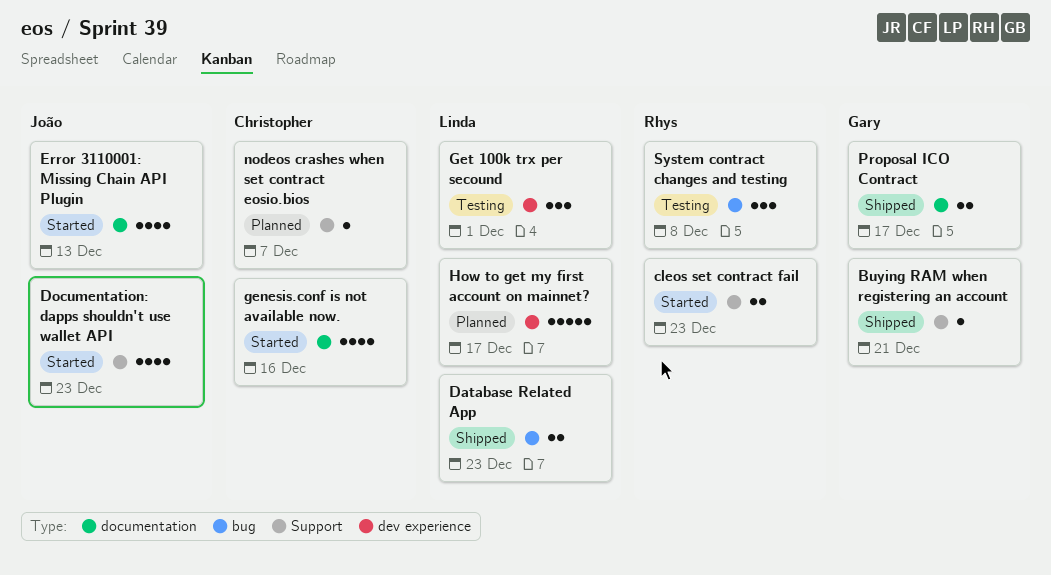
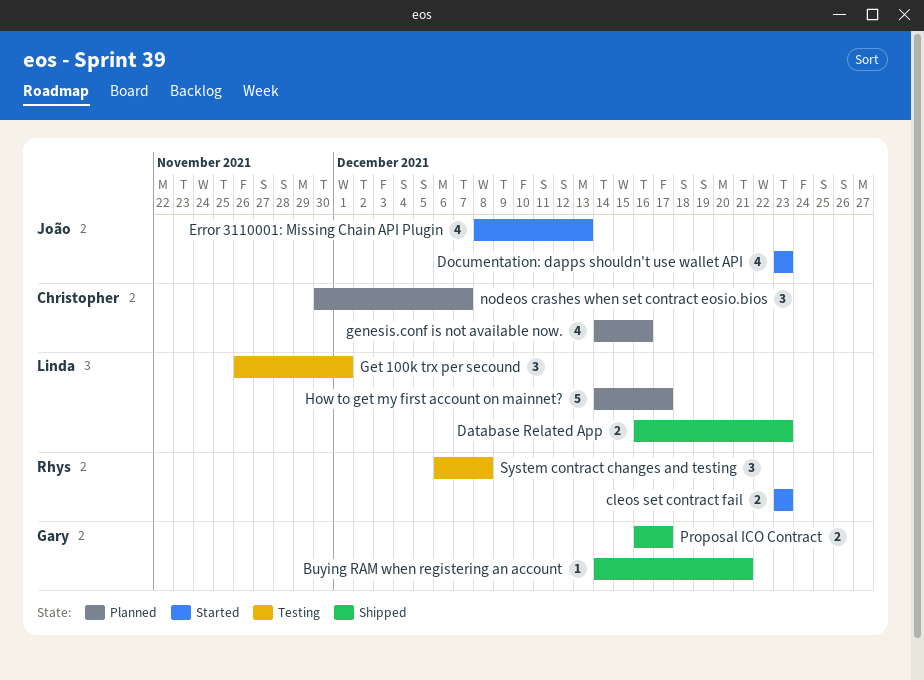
genesis.conf is not available now., status: Started -> Planned
nodeos crashes when set contract eosio.bios, estimate: 1 -> 3

